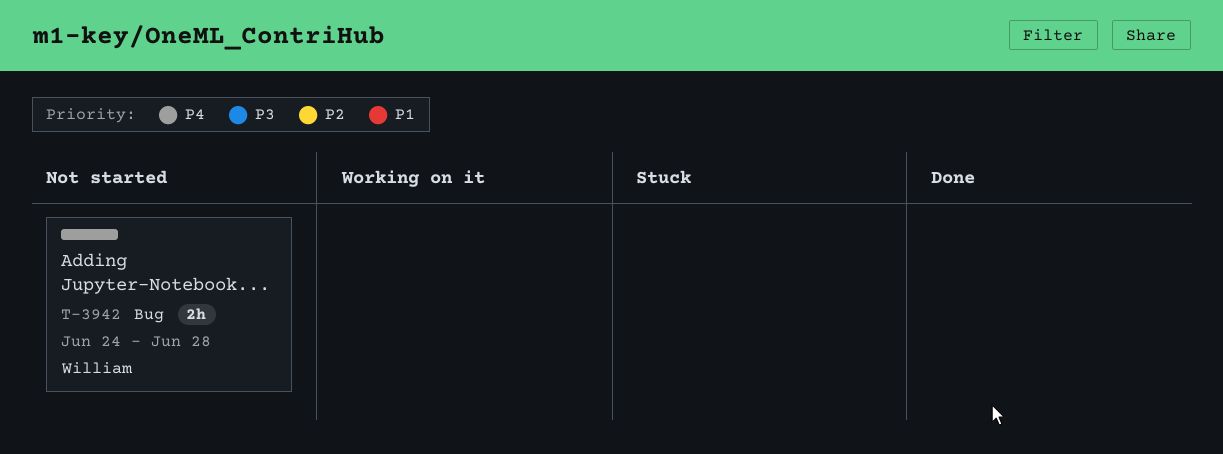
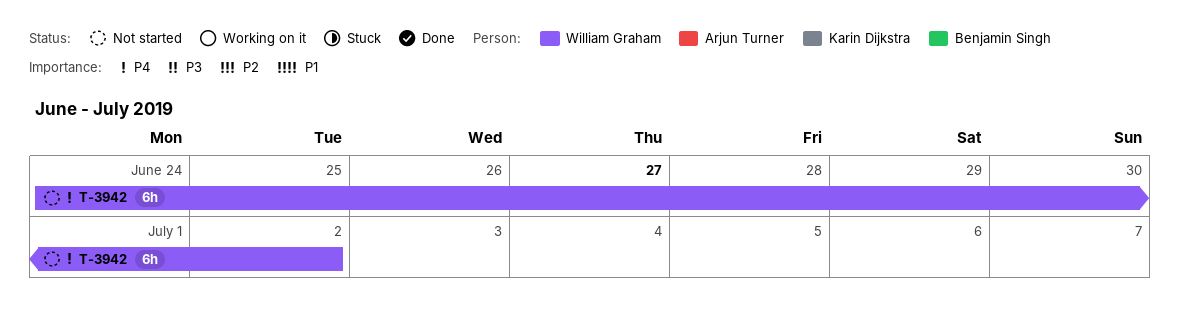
T-3942, estimate: 2h -> 6h
T-3942, due: Jun 28 -> Jul 2

